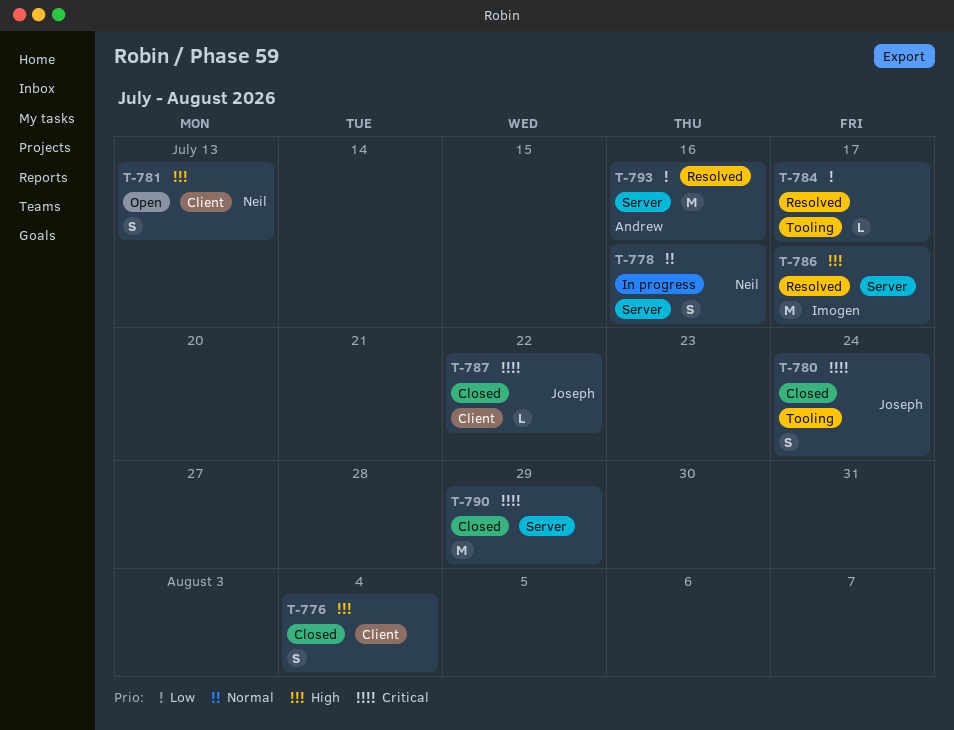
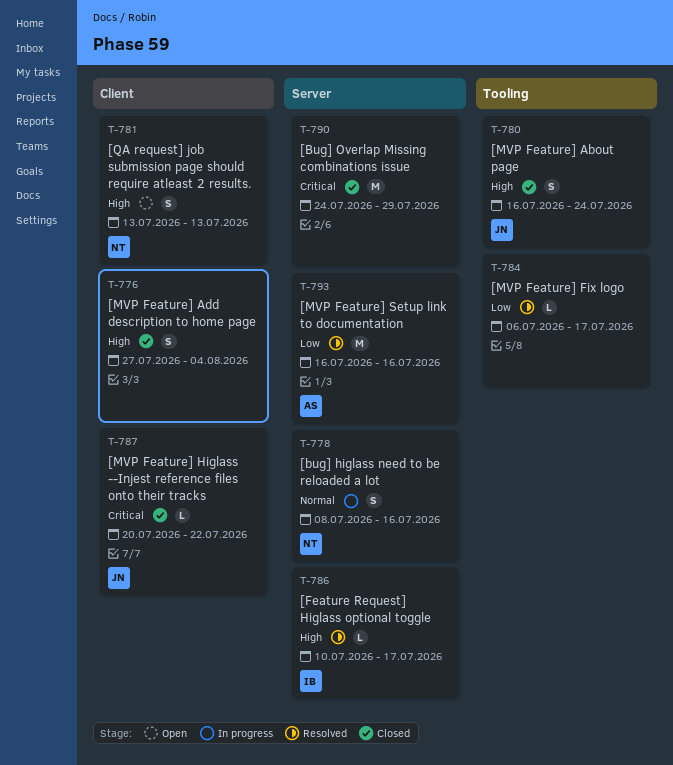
T-780, priority: Critical -> High
T-786, estimate: M -> L

